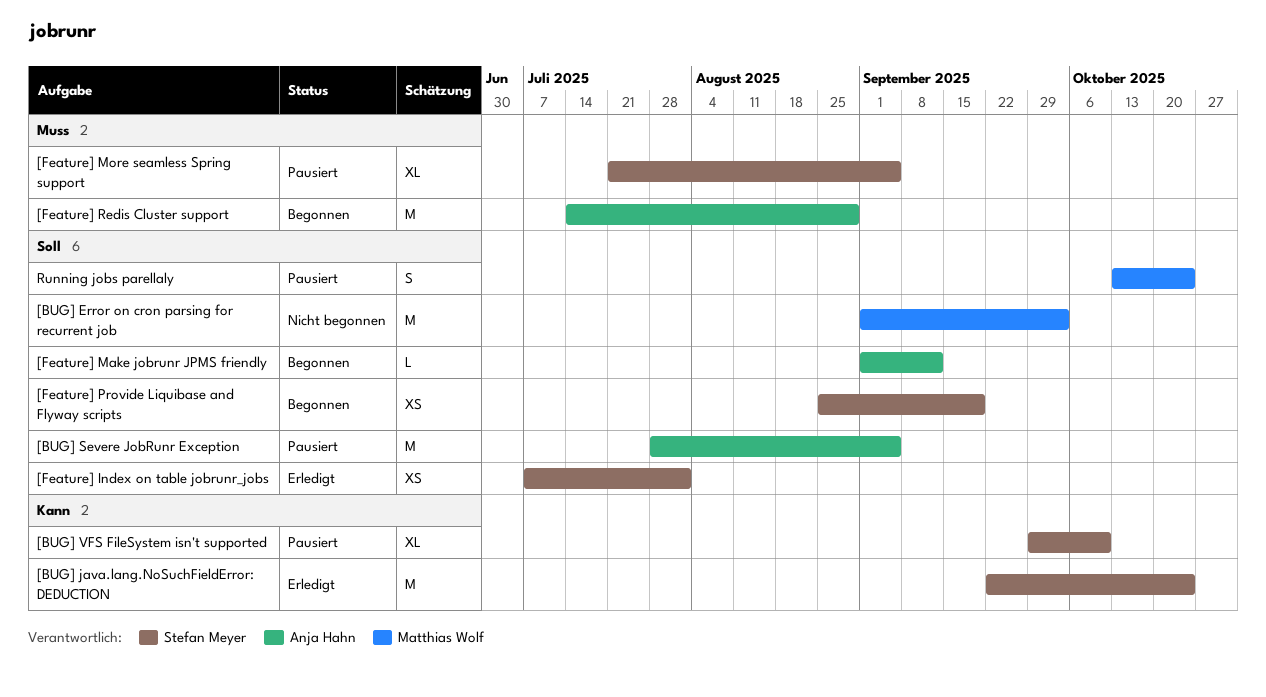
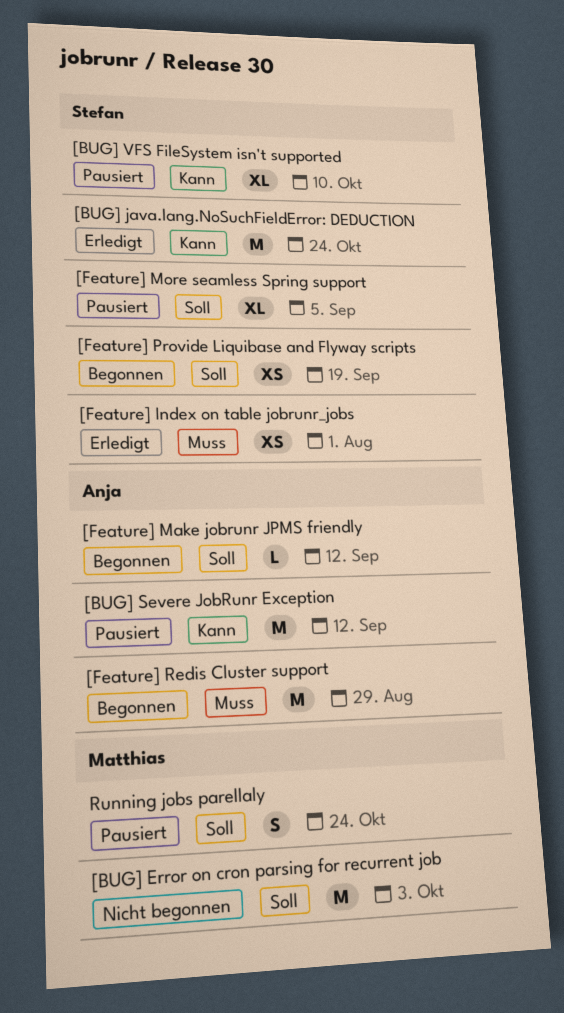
[BUG] Severe JobRunr Exception, priority: Soll -> Kann
[BUG] Severe JobRunr Exception, due: Sep 5 -> Sep 12
[Feature] Index on table jobrunr_jobs, priority: Soll -> Muss
[Feature] More seamless Spring support, priority: Muss -> Soll

